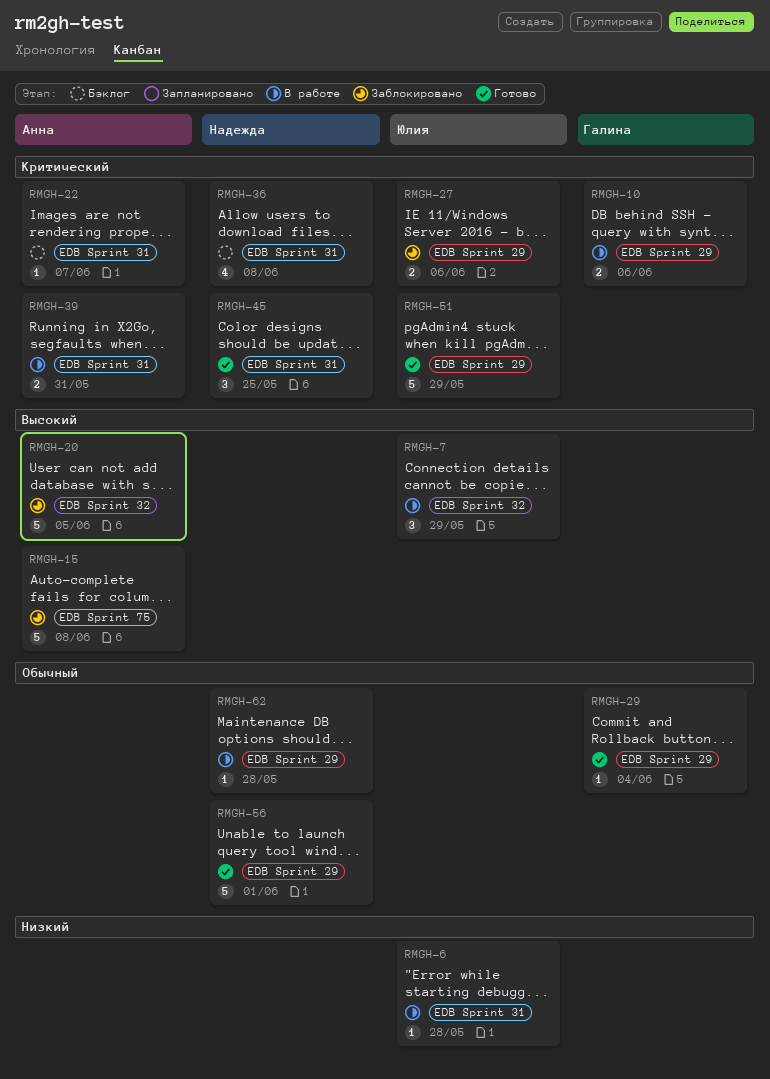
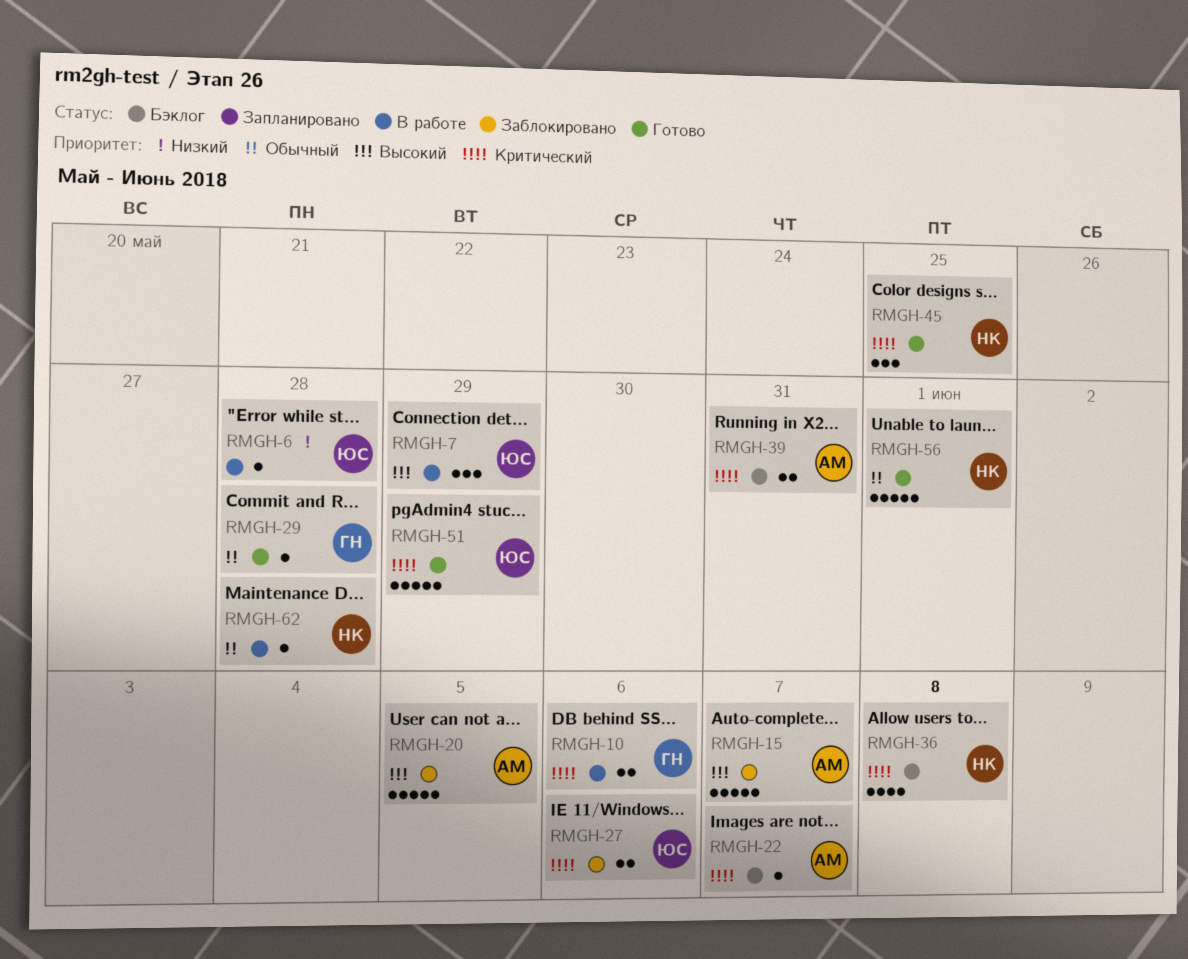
RMGH-15, due: Jun 8 -> Jun 7
RMGH-29, due: Jun 4 -> May 28
RMGH-39, status: В работе -> Бэклог

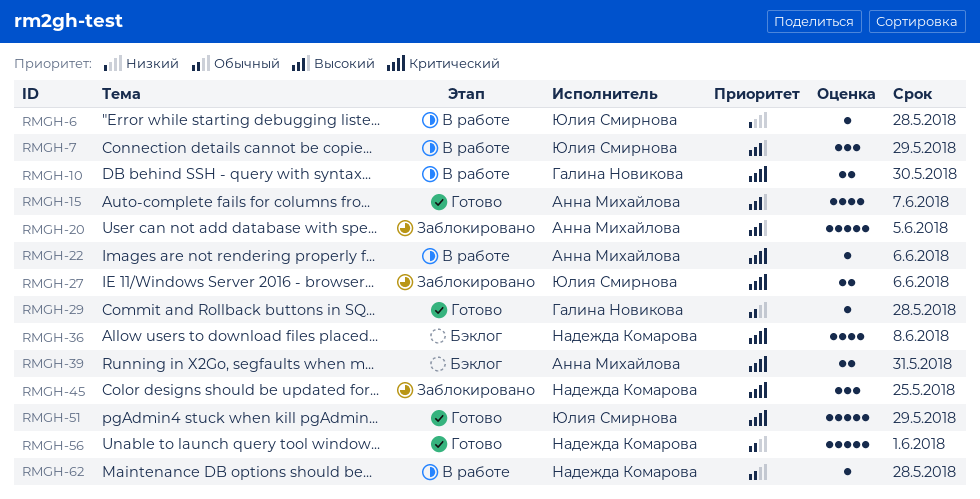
RMGH-10, due: Jun 6 -> May 30
RMGH-15, status: Заблокировано -> Готово
RMGH-15, estimate: 5 -> 4
RMGH-22, status: Бэклог -> В работе
RMGH-22, due: Jun 7 -> Jun 6
RMGH-45, status: Готово -> Заблокировано

